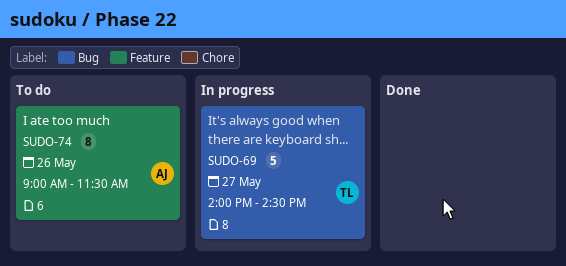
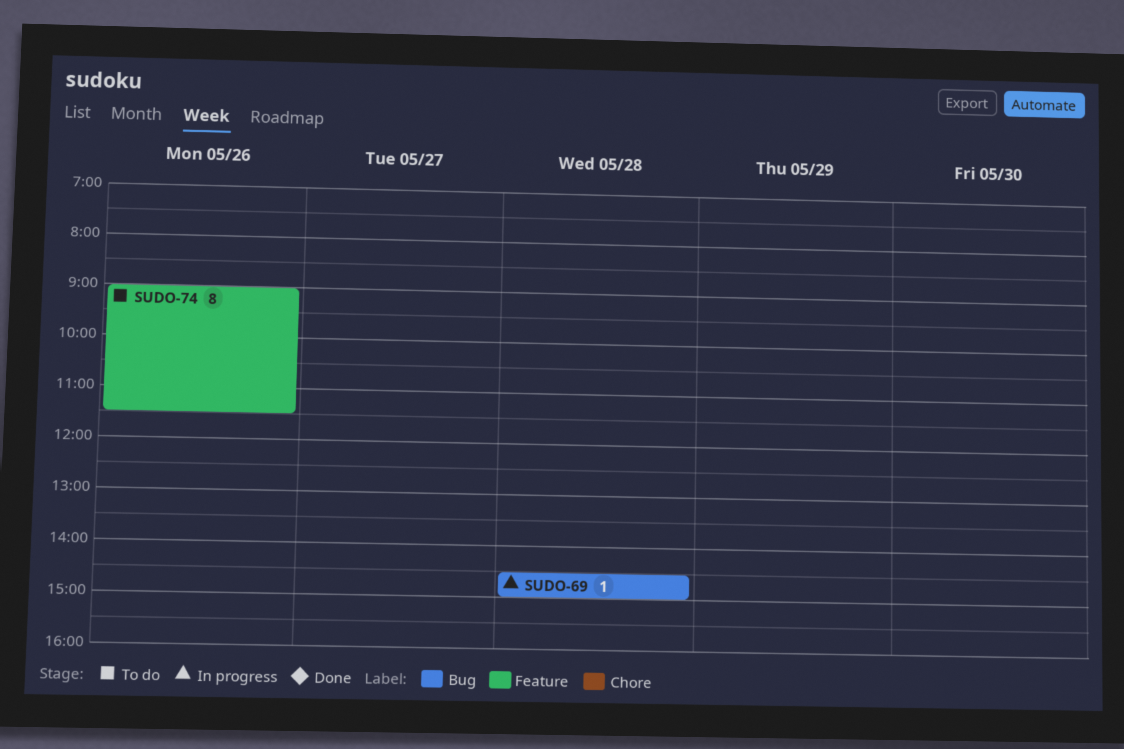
SUDO-69, estimate: 5 -> 1
SUDO-69, day: May 27 -> May 28
SUDO-69, begins: 14:00 -> 14:30
SUDO-69, ends: 14:30 -> 15:00

